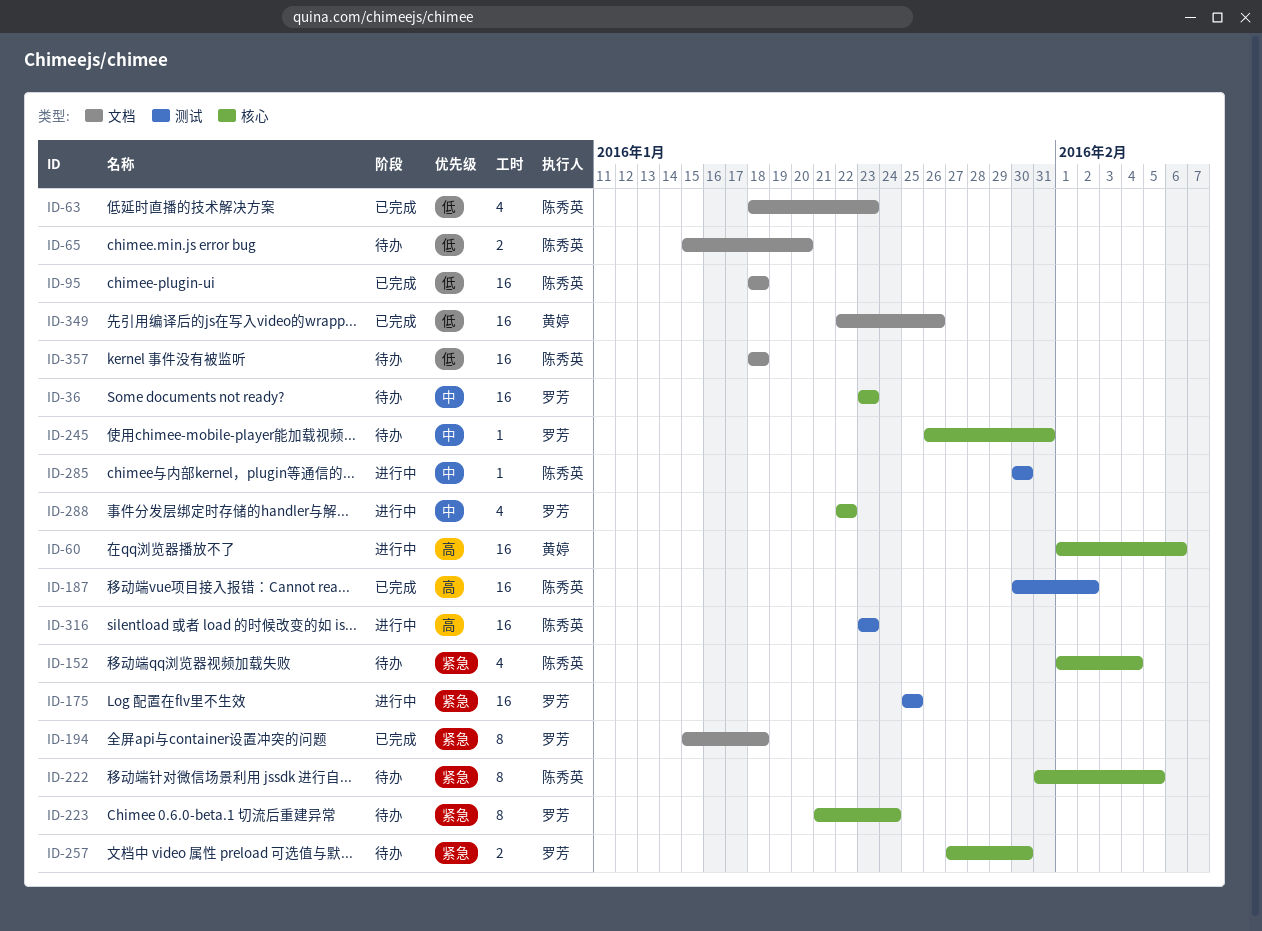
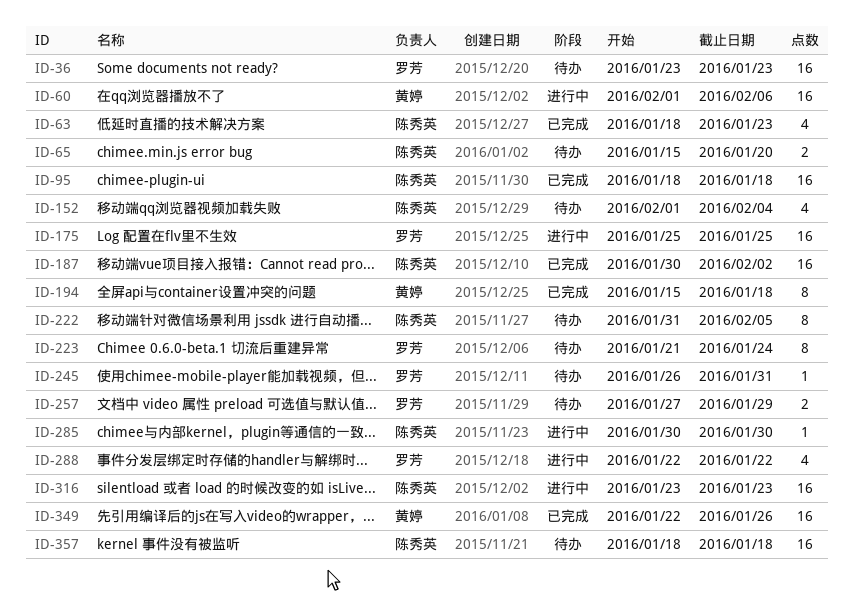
ID-194, owner: 罗芳 -> 黄婷
ID-257, due: Jan 30 -> Jan 29

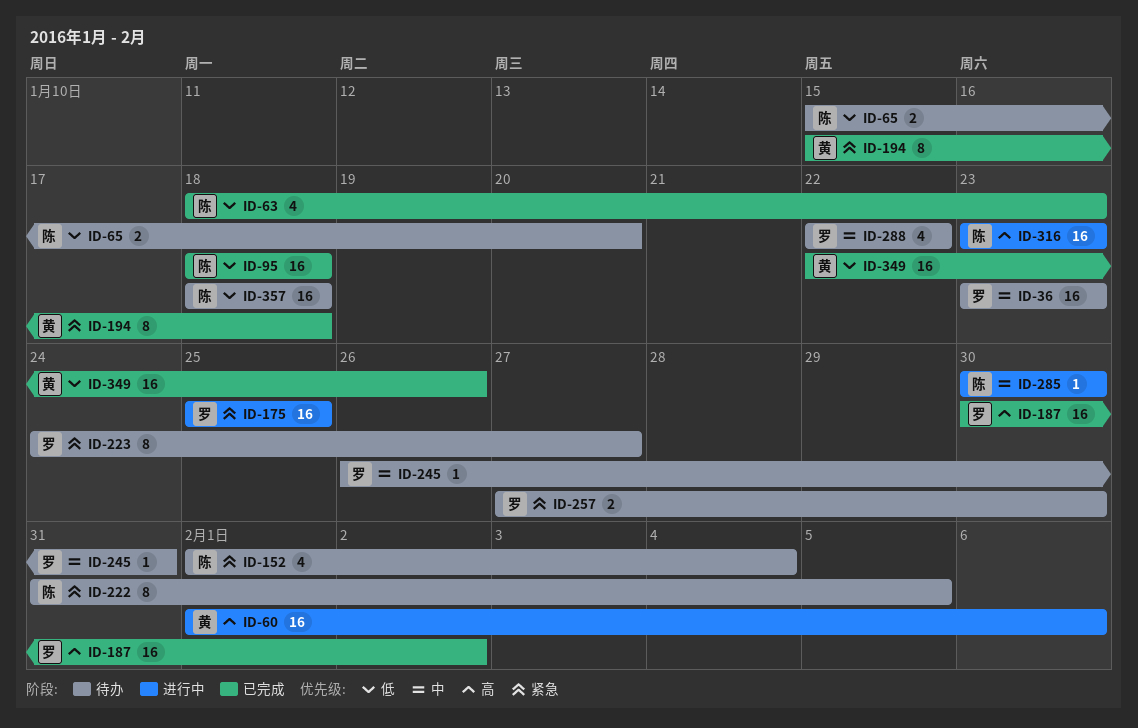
ID-187, owner: 陈秀英 -> 罗芳
ID-223, start: Jan 21 -> Jan 24
ID-223, due: Jan 24 -> Jan 27
ID-257, due: Jan 29 -> Jan 30
ID-288, status: 进行中 -> 待办

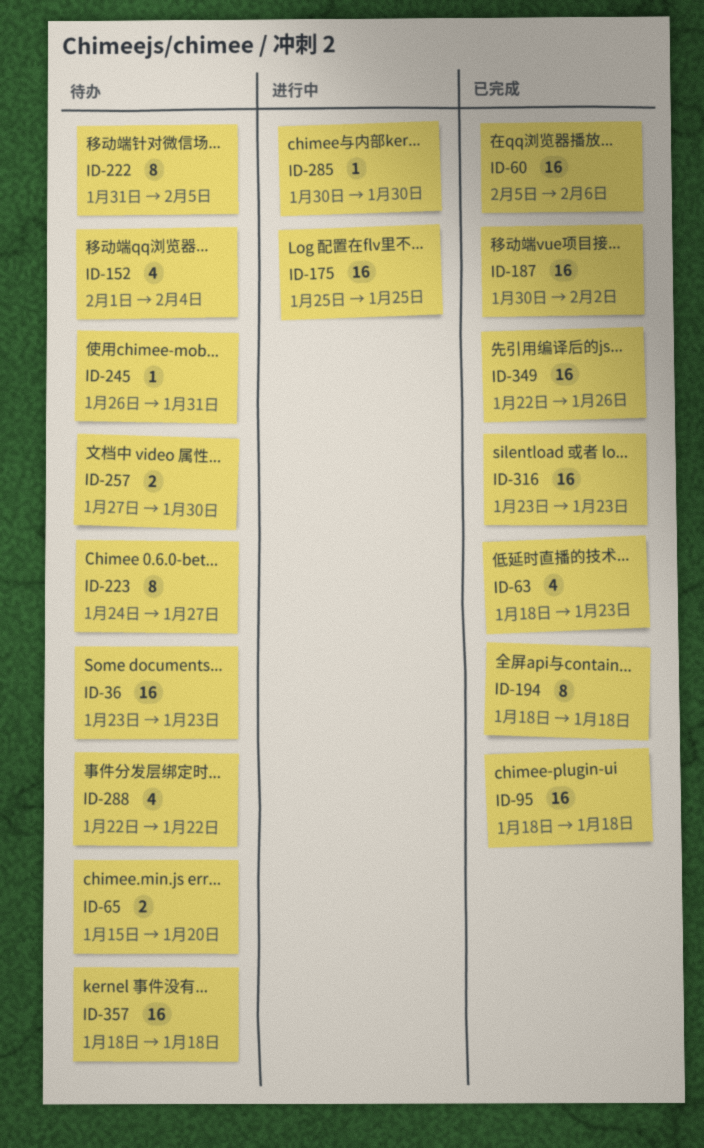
ID-60, status: 进行中 -> 已完成
ID-60, start: Feb 1 -> Feb 5
ID-194, start: Jan 15 -> Jan 18
ID-316, status: 进行中 -> 已完成

